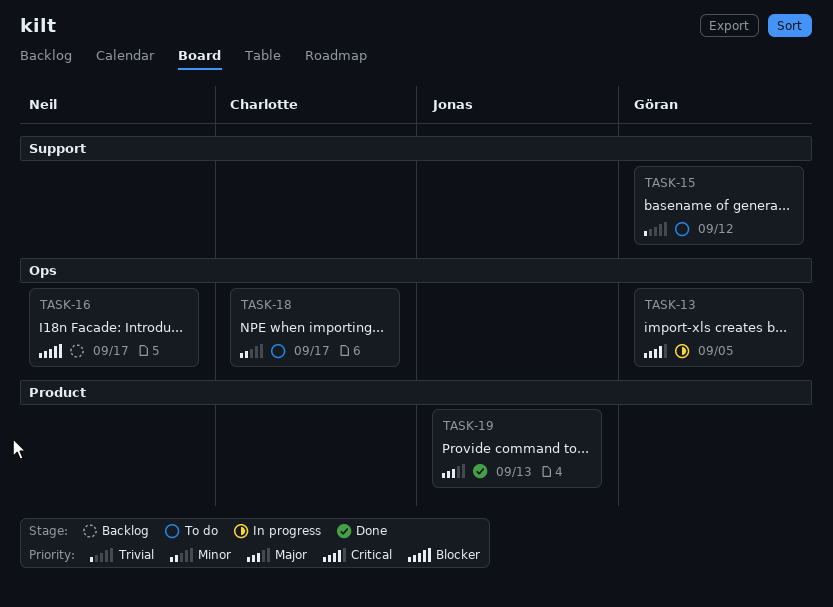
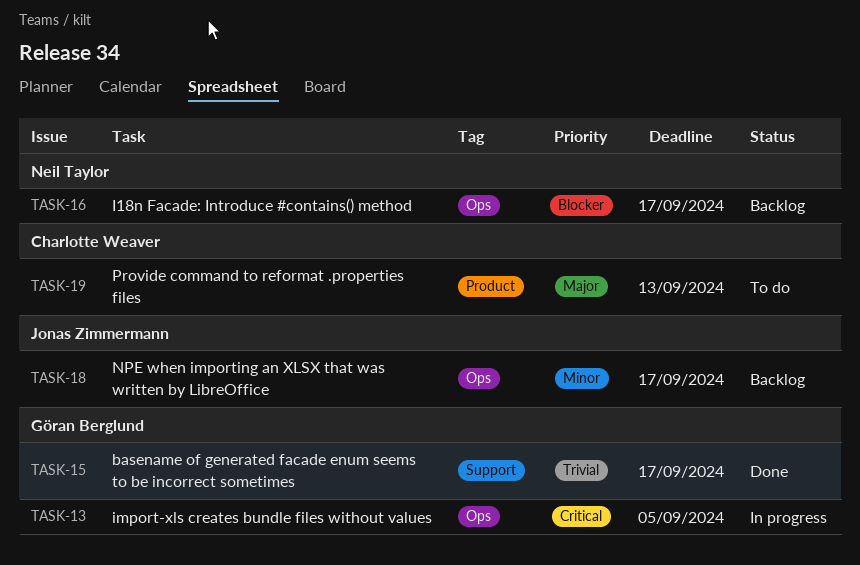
TASK-15, status: To do -> Done
TASK-15, due: Sep 12 -> Sep 17
TASK-18, status: To do -> Backlog
TASK-18, owner: Charlotte Weaver -> Jonas Zimmermann
TASK-19, status: Done -> To do
TASK-19, owner: Jonas Zimmermann -> Charlotte Weaver

